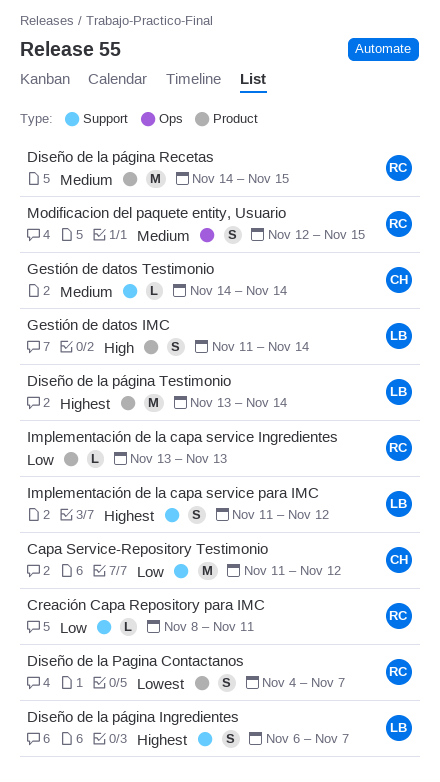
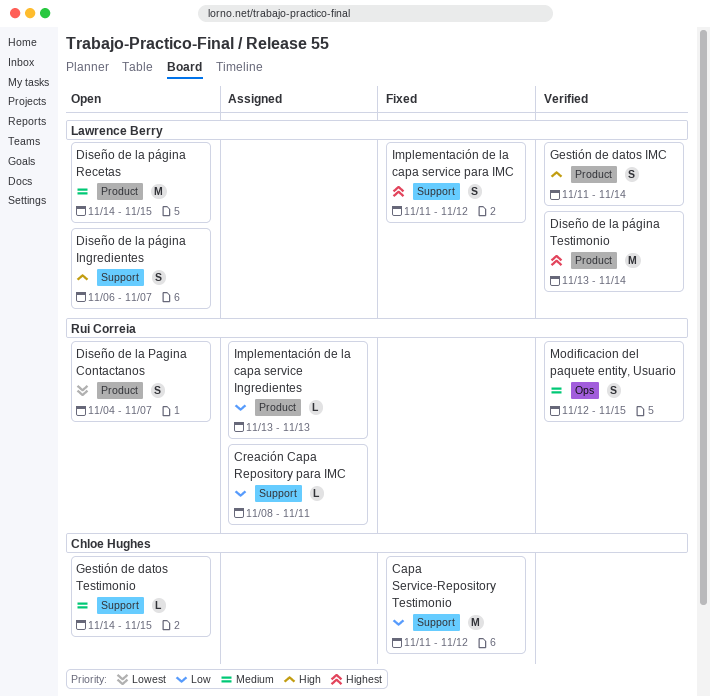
Diseño de la página Ingredientes, priority: Highest -> High
Diseño de la página Recetas, owner: Rui Correia -> Lawrence Berry
Gestión de datos Testimonio, due: Nov 14 -> Nov 15

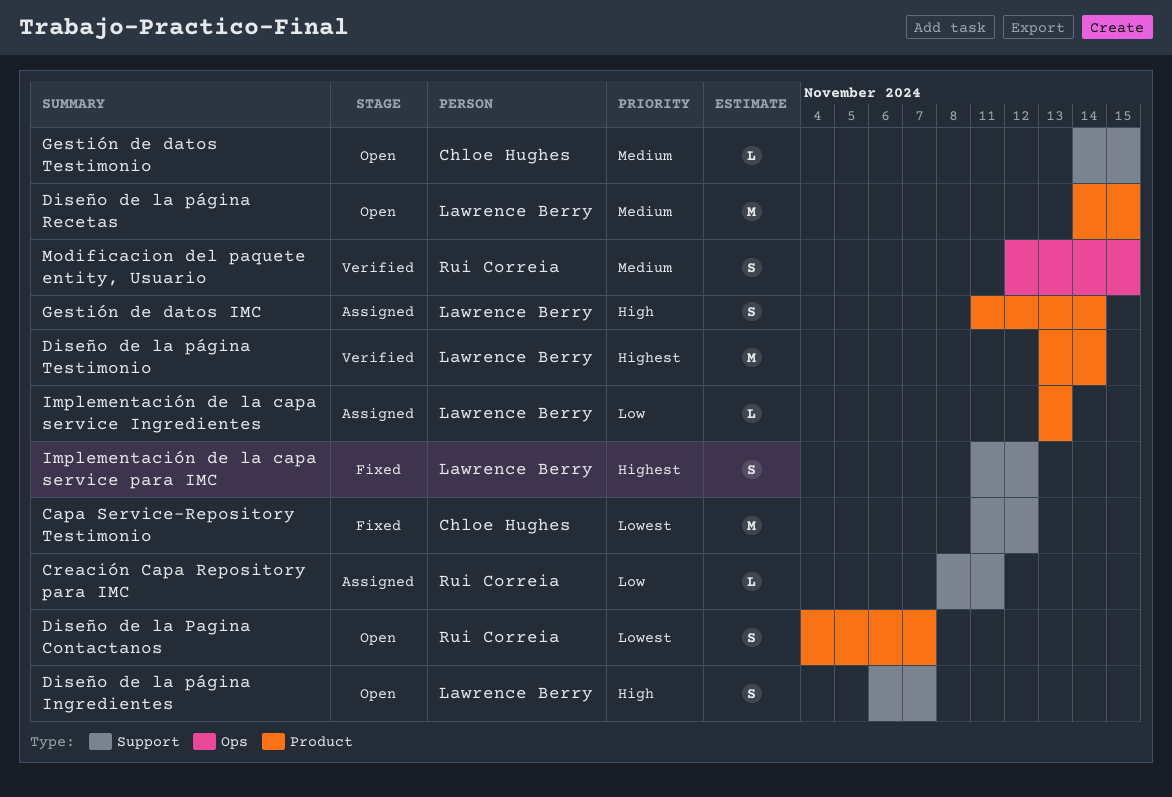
Capa Service-Repository Testimonio, priority: Low -> Lowest
Gestión de datos IMC, status: Verified -> Assigned
Implementación de la capa service Ingredientes, owner: Rui Correia -> Lawrence Berry

